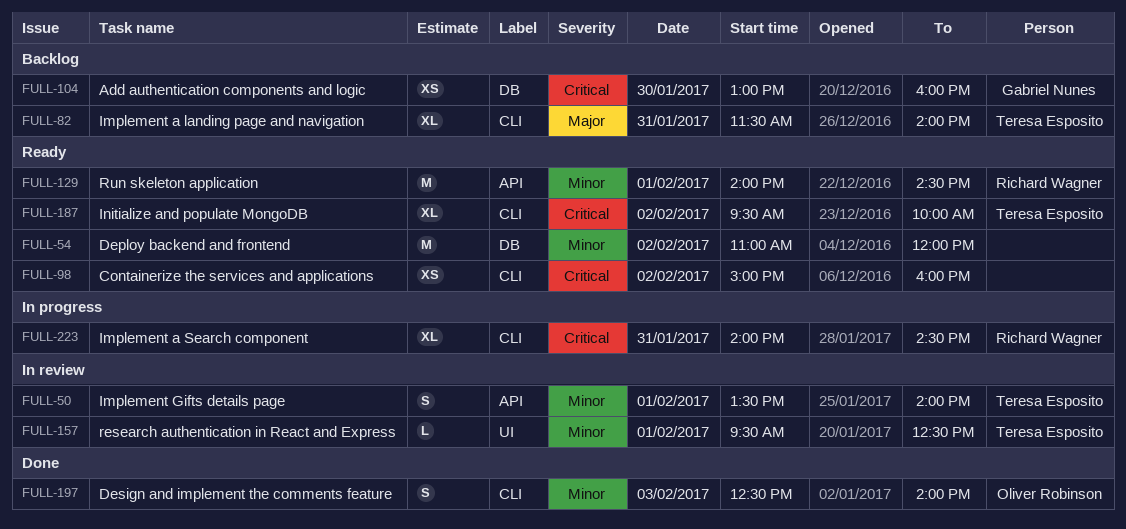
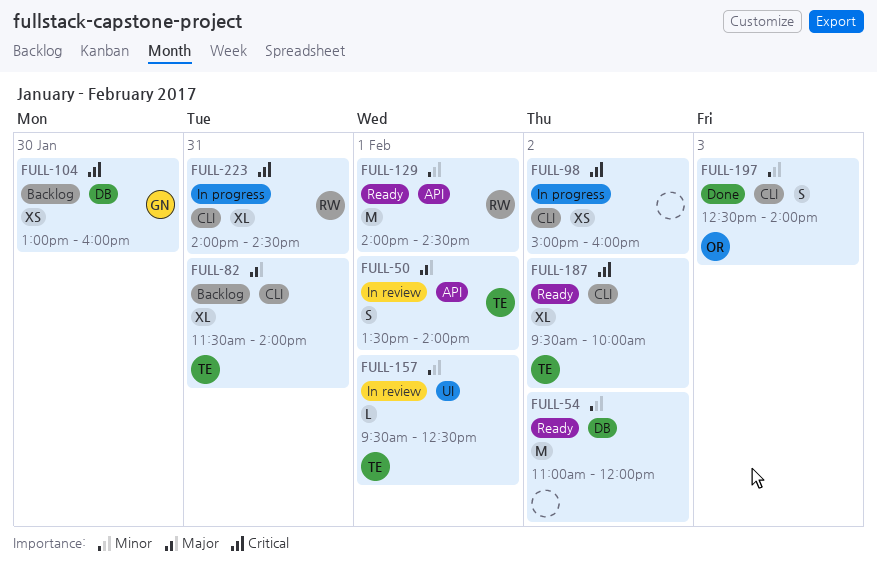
FULL-50, priority: Minor -> Major
FULL-98, status: Ready -> In progress

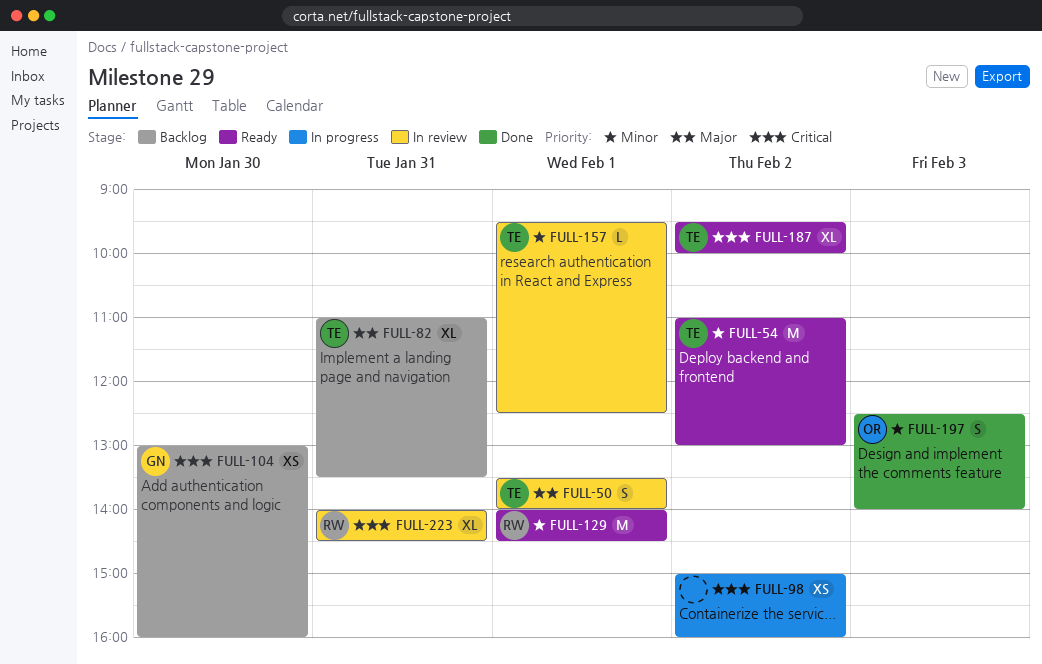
FULL-54, owner: none -> TE
FULL-54, ends: 12:00 -> 13:00
FULL-82, begins: 11:30 -> 11:00
FULL-82, ends: 14:00 -> 13:30
FULL-223, status: In progress -> In review

